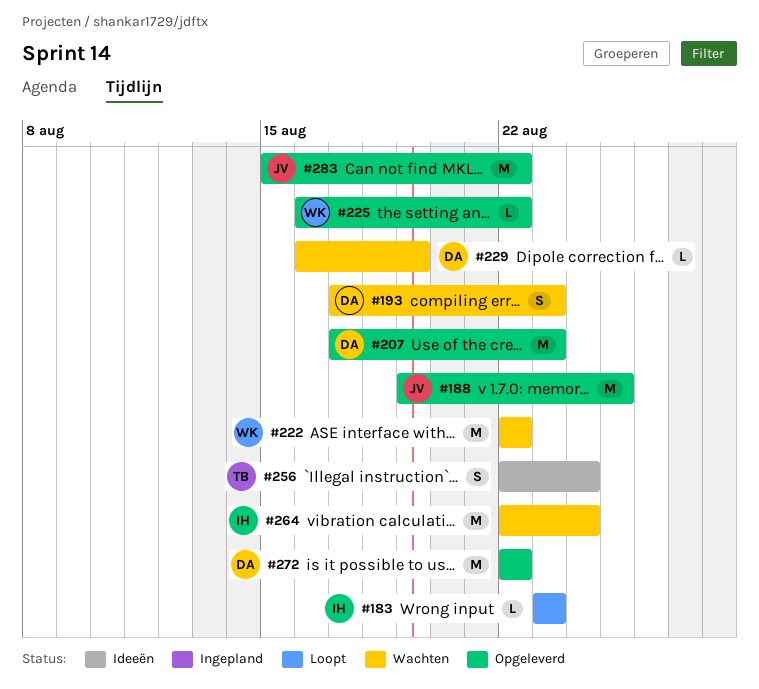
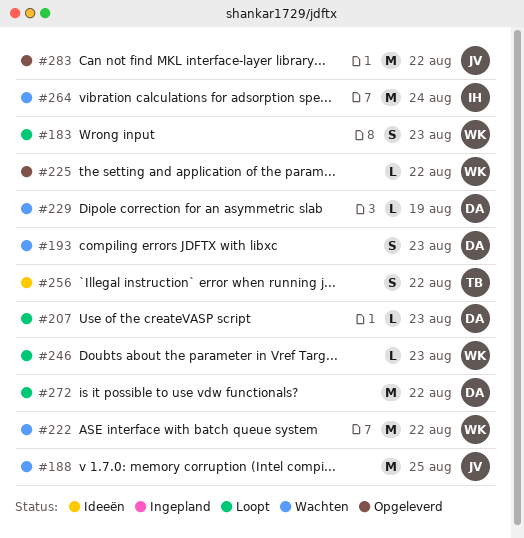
#183, owner: IH -> WK
#183, estimate: L -> S
#188, status: Opgeleverd -> Wachten
#207, status: Opgeleverd -> Loopt
#207, estimate: M -> L
#246: none -> present
#256, due: Aug 24 -> Aug 22
#272, status: Opgeleverd -> Loopt

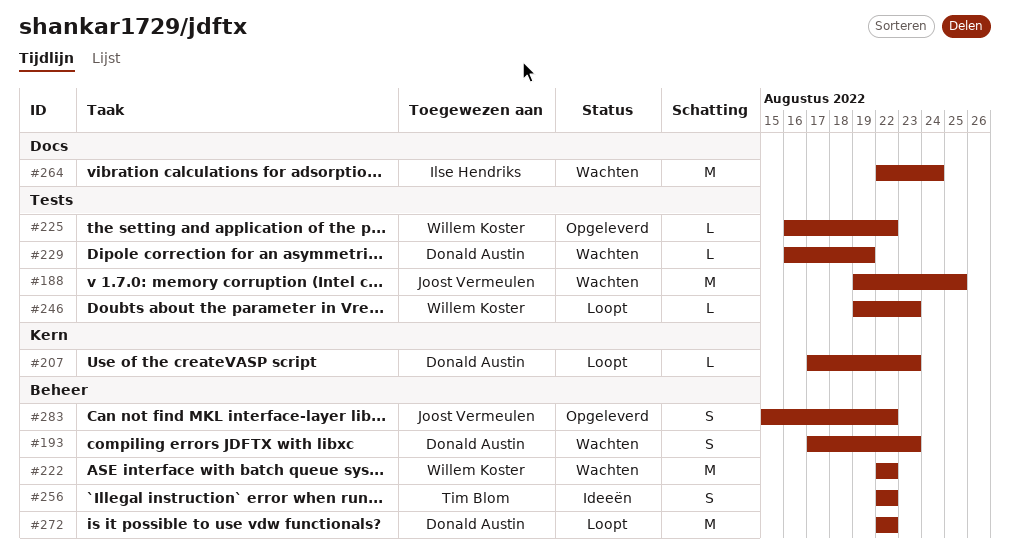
#183: present -> none
#283, estimate: M -> S

